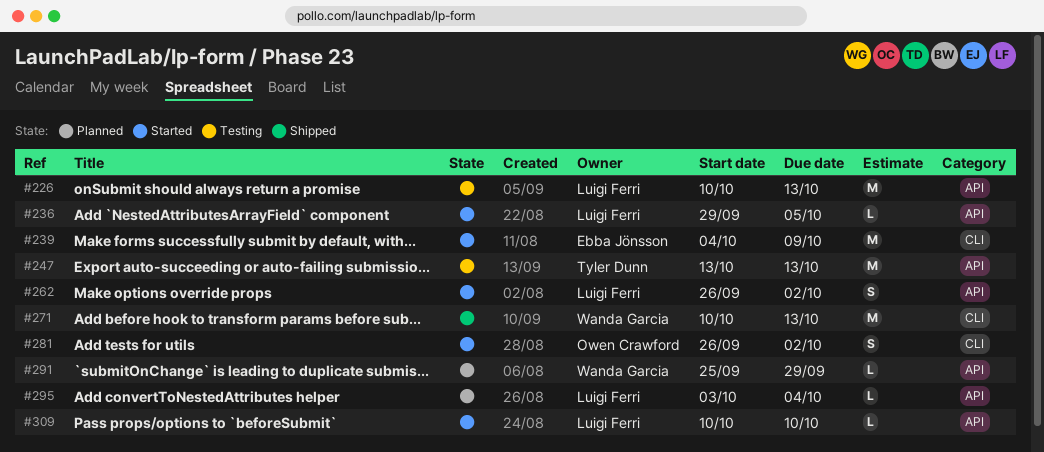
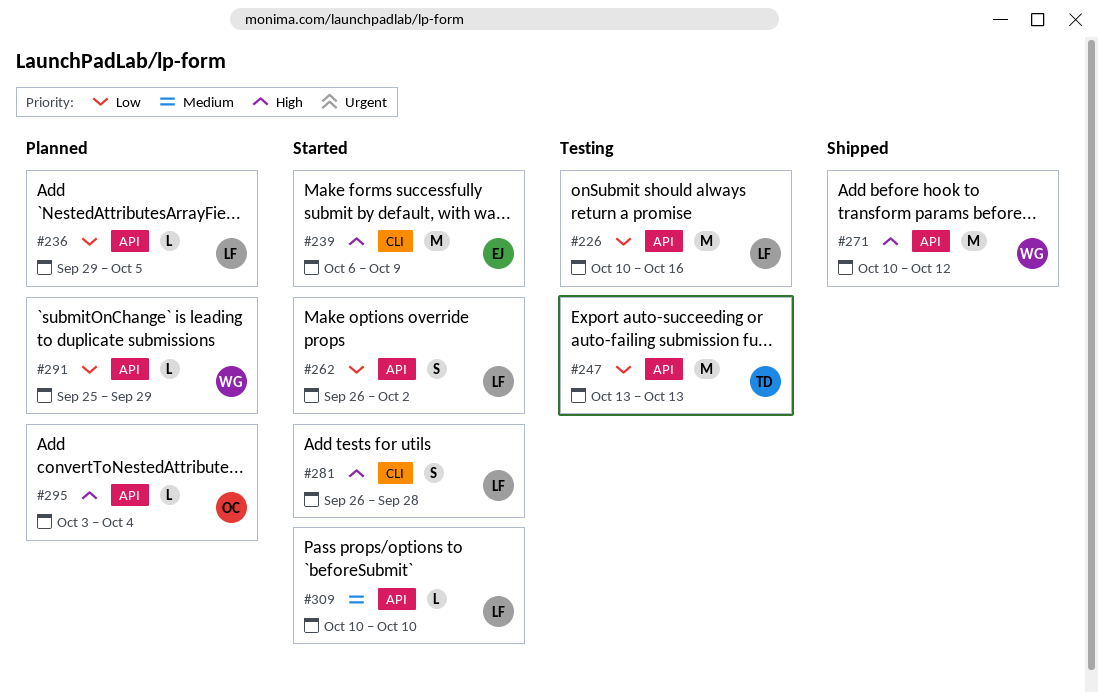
#226, due: Oct 13 -> Oct 16
#236, status: Started -> Planned
#239, start: Oct 4 -> Oct 6
#271, label: CLI -> API
#271, due: Oct 13 -> Oct 12
#281, owner: Owen Crawford -> Luigi Ferri
#281, due: Oct 2 -> Sep 28
#295, owner: Luigi Ferri -> Owen Crawford

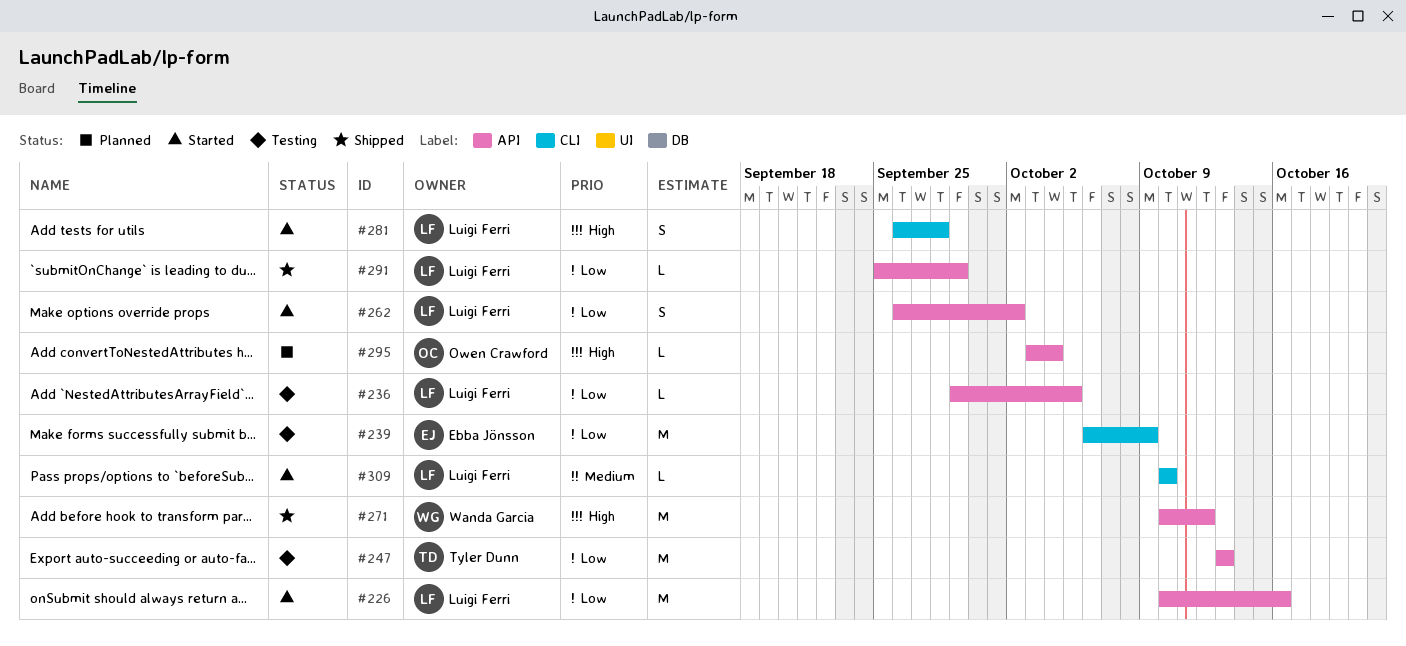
#226, status: Testing -> Started
#236, status: Planned -> Testing
#239, status: Started -> Testing
#239, priority: High -> Low
#291, status: Planned -> Shipped
#291, owner: Wanda Garcia -> Luigi Ferri
#309, label: API -> CLI

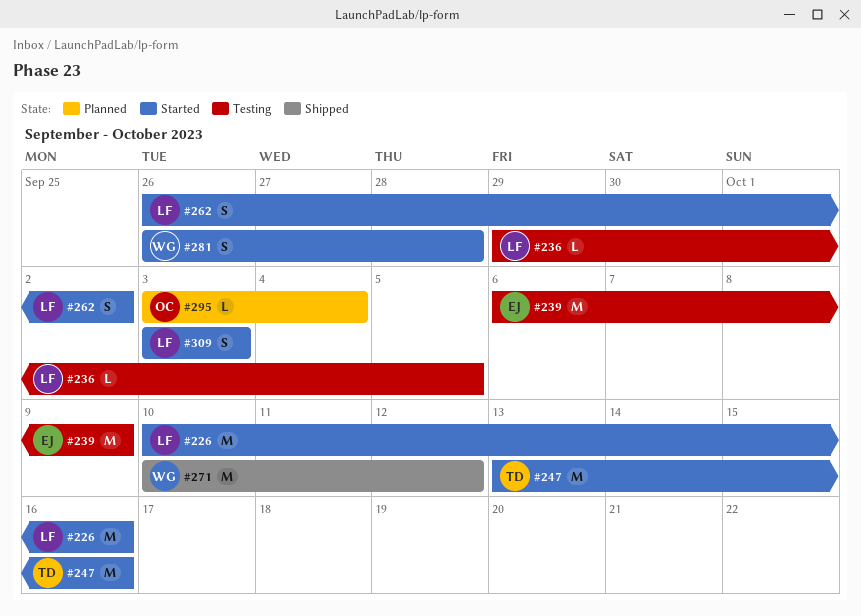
#247, status: Testing -> Started
#247, due: Oct 13 -> Oct 16
#281, owner: Luigi Ferri -> Wanda Garcia
#291: present -> none
#309, estimate: L -> S
#309, start: Oct 10 -> Oct 3
#309, due: Oct 10 -> Oct 3

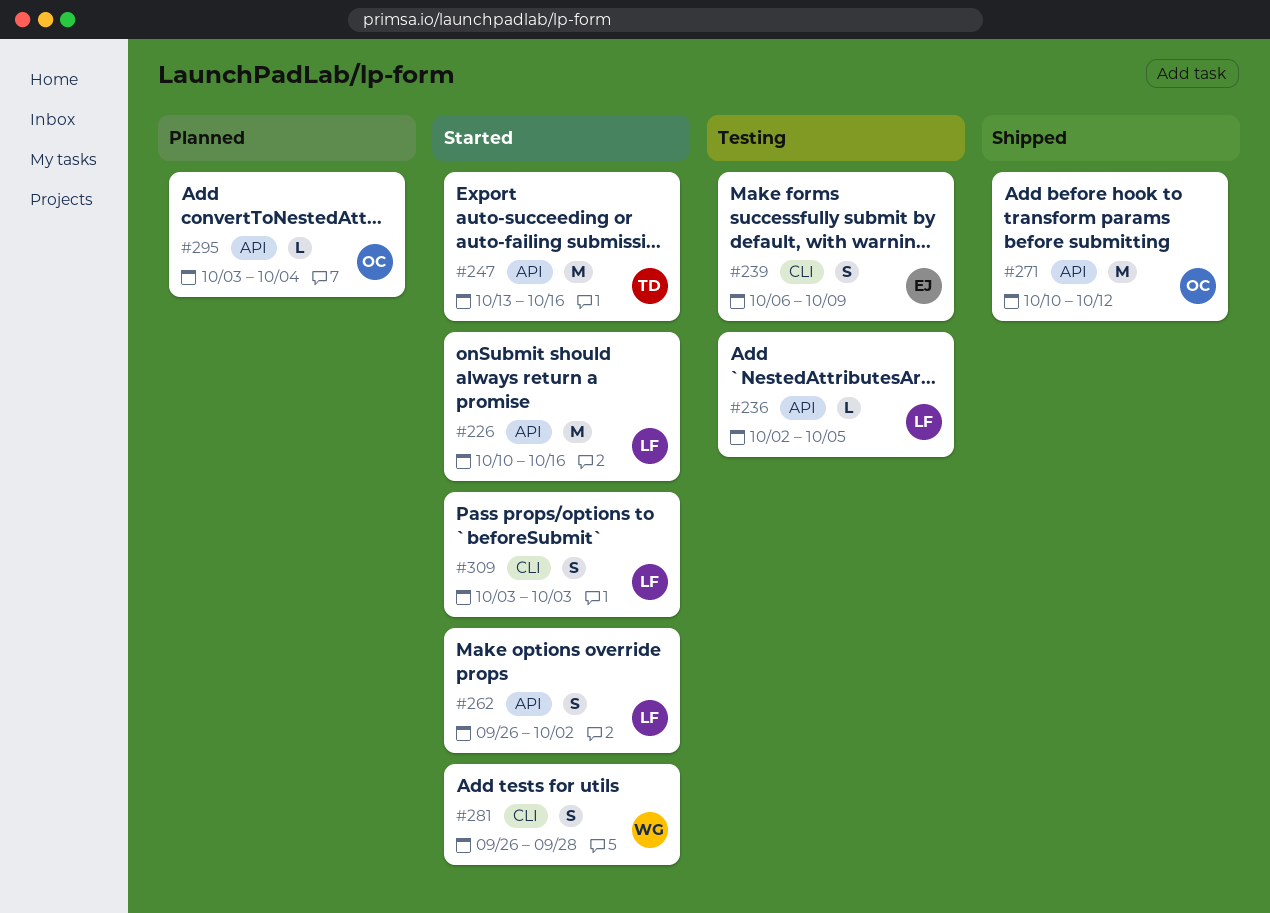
#236, start: Sep 29 -> Oct 2
#239, estimate: M -> S
#271, owner: WG -> OC

